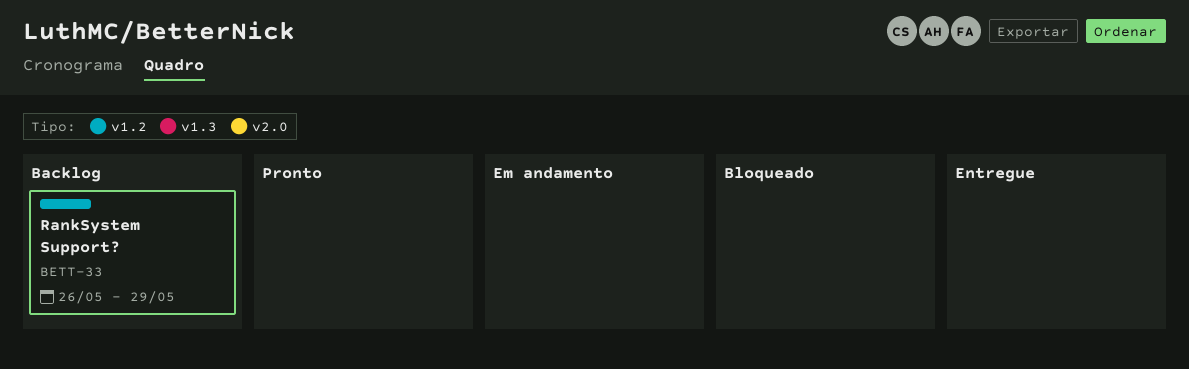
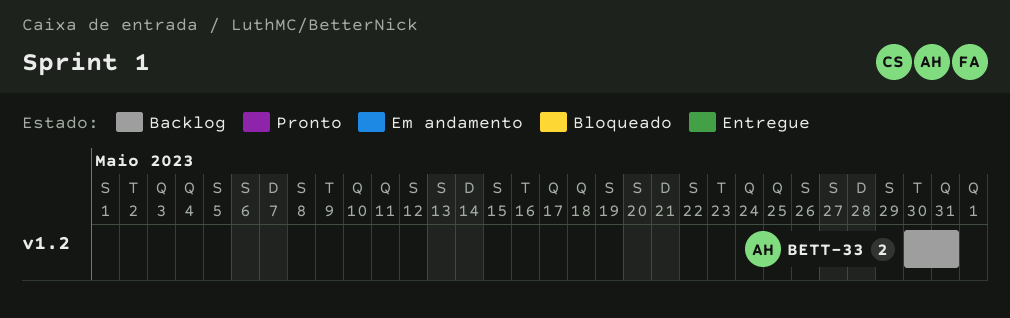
BETT-33, start: May 26 -> May 30
BETT-33, due: May 29 -> May 31

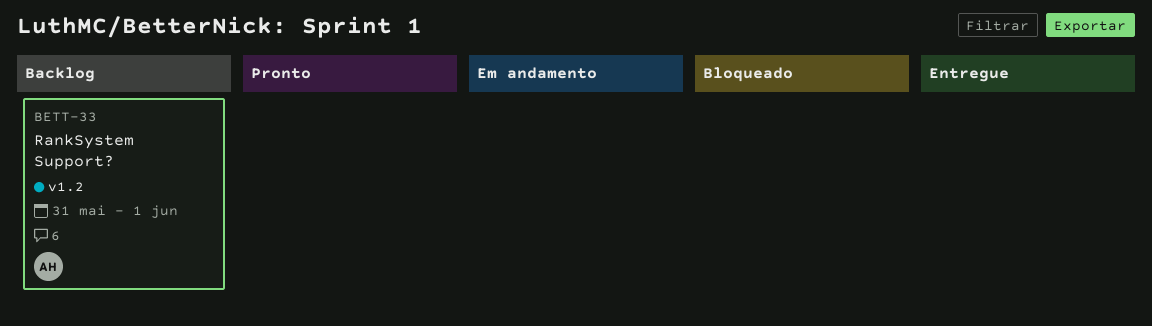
BETT-33, start: May 30 -> May 31
BETT-33, due: May 31 -> Jun 1

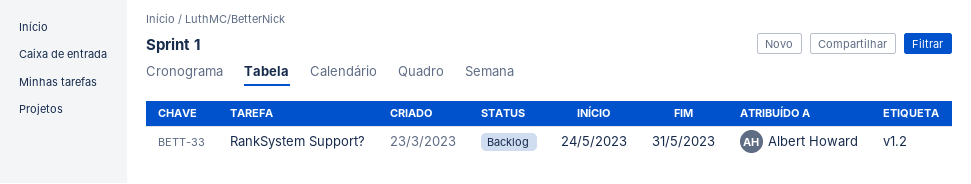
BETT-33, start: May 31 -> May 24
BETT-33, due: Jun 1 -> May 31

